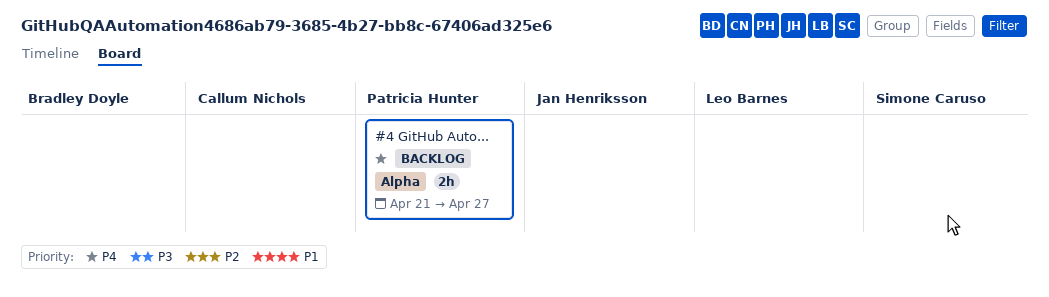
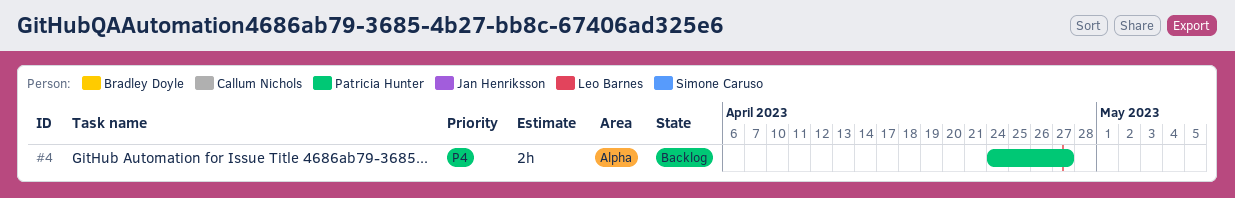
#4, start: Apr 21 -> Apr 24

